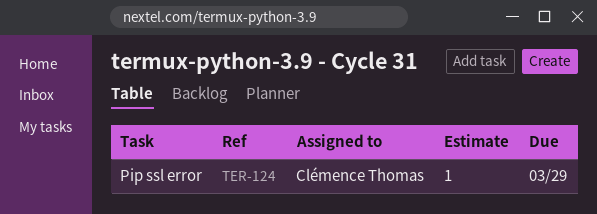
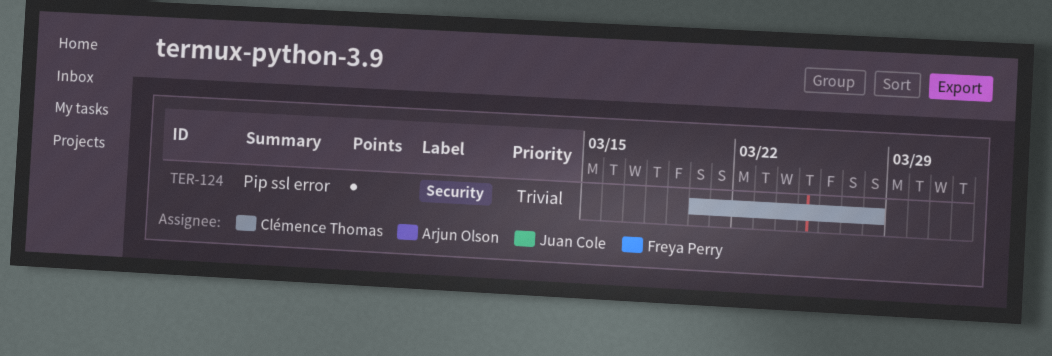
TER-124, due: Mar 29 -> Mar 28

